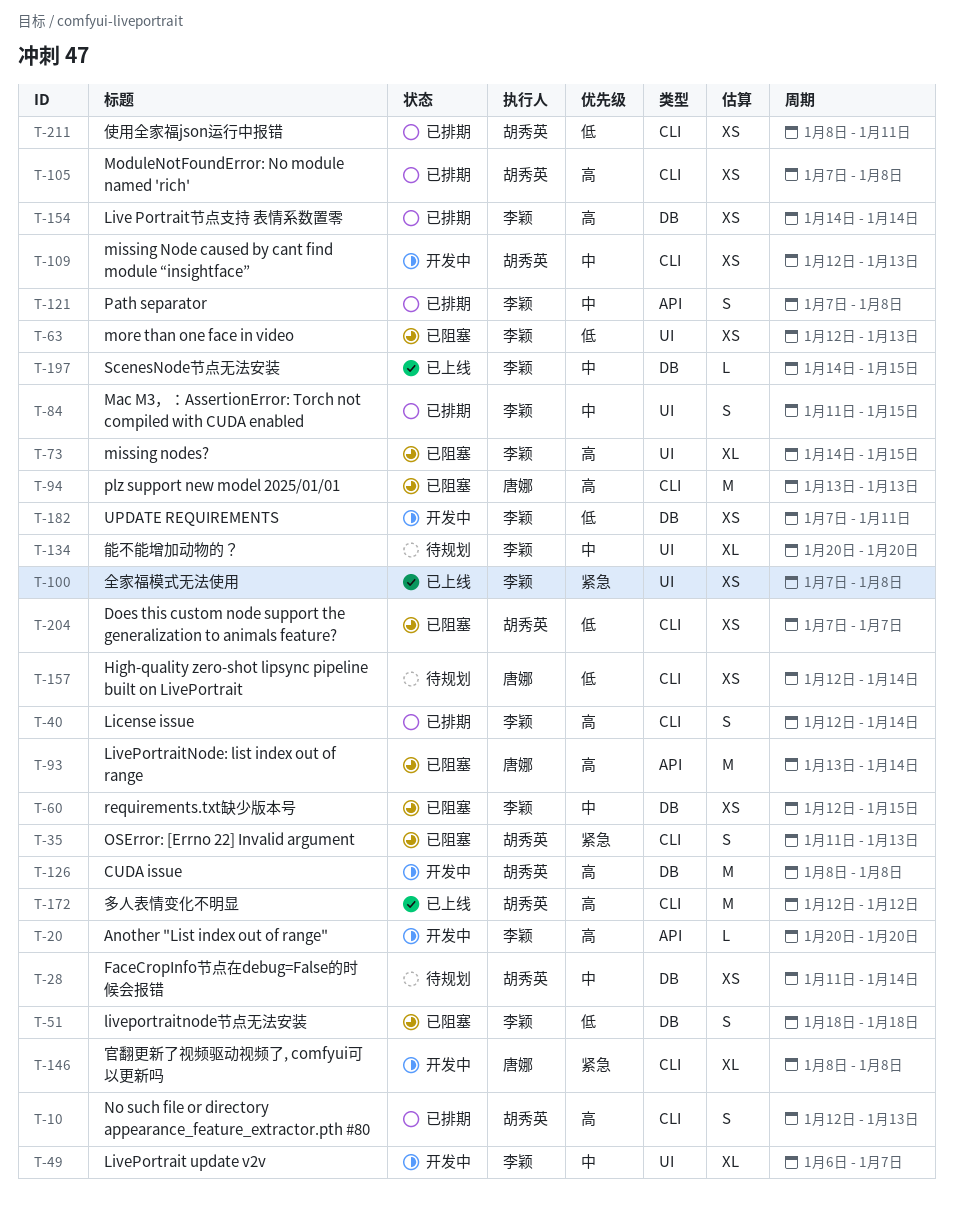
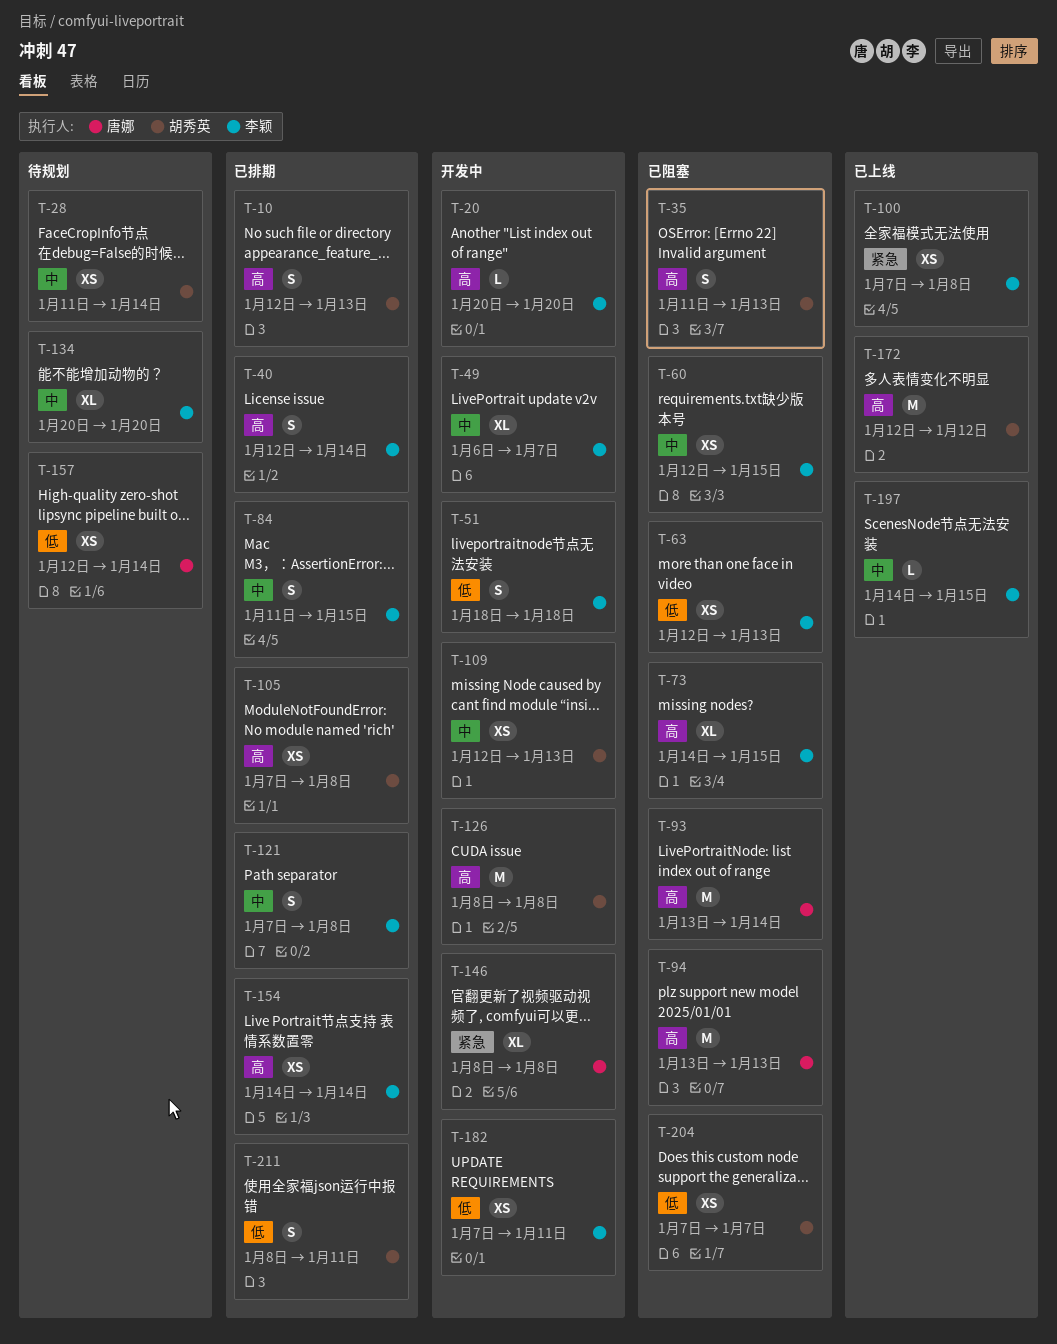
T-35, priority: 紧急 -> 高
T-51, status: 已阻塞 -> 开发中
T-211, estimate: XS -> S

